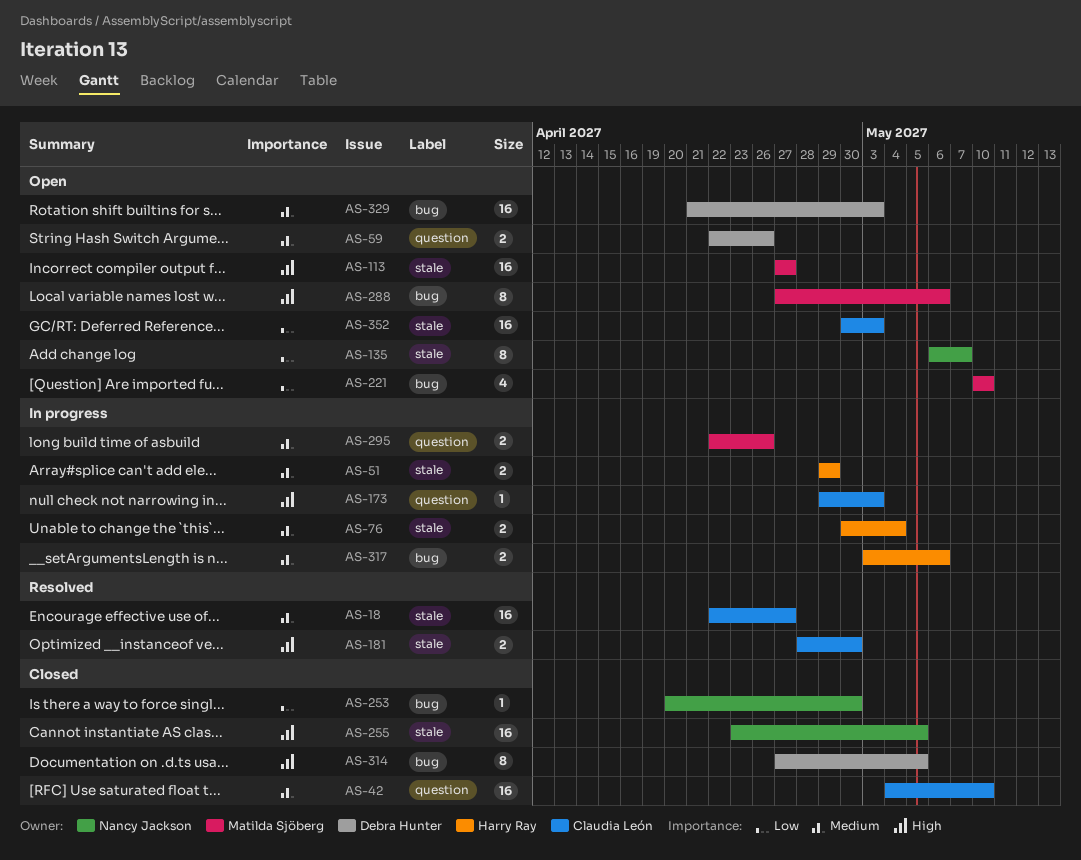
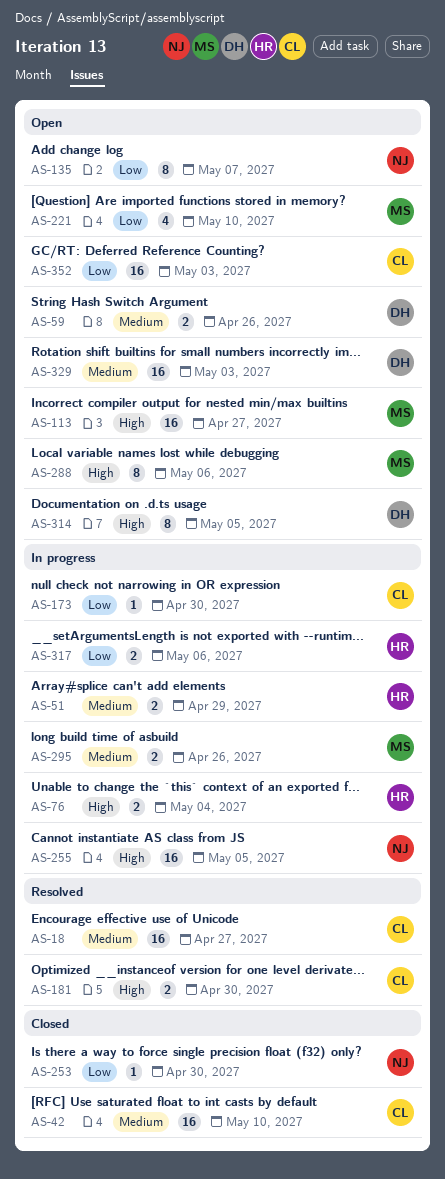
AS-76, priority: Medium -> High
AS-173, priority: High -> Low
AS-173, due: May 3 -> Apr 30
AS-255, status: Closed -> In progress
AS-314, status: Closed -> Open
AS-317, priority: Medium -> Low

